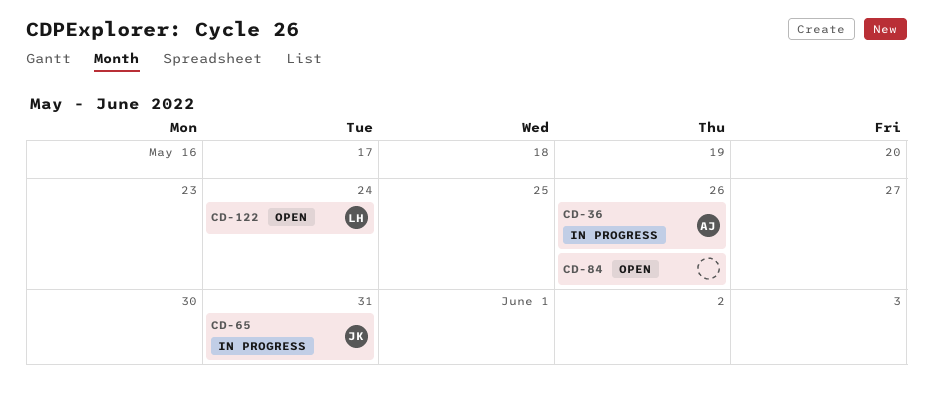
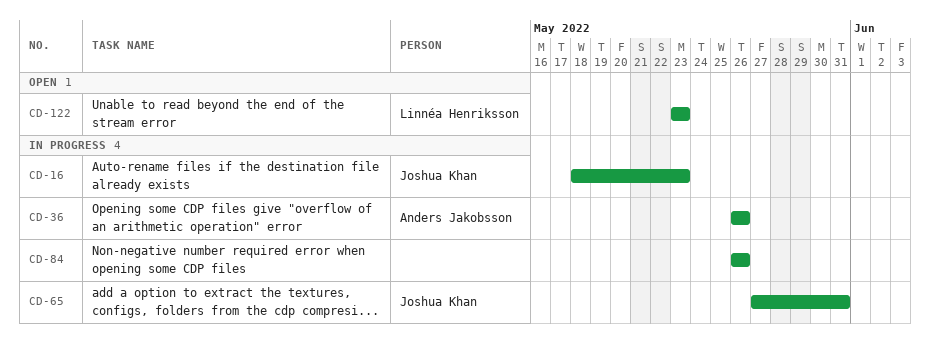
CD-16: none -> present
CD-84, status: Open -> In progress
CD-122, due: May 24 -> May 23

